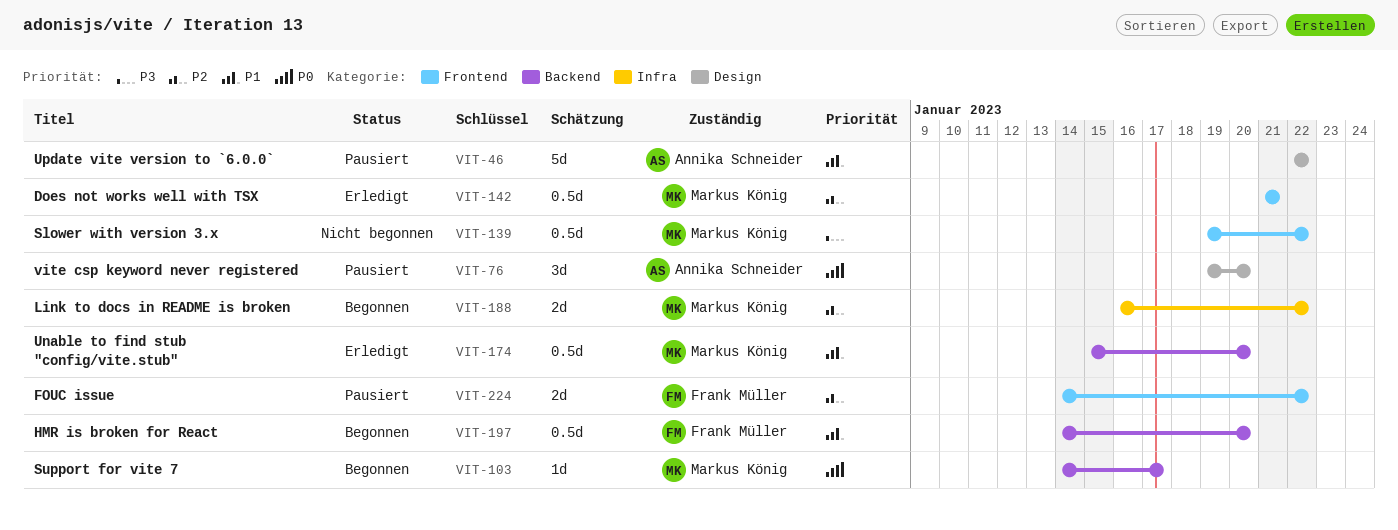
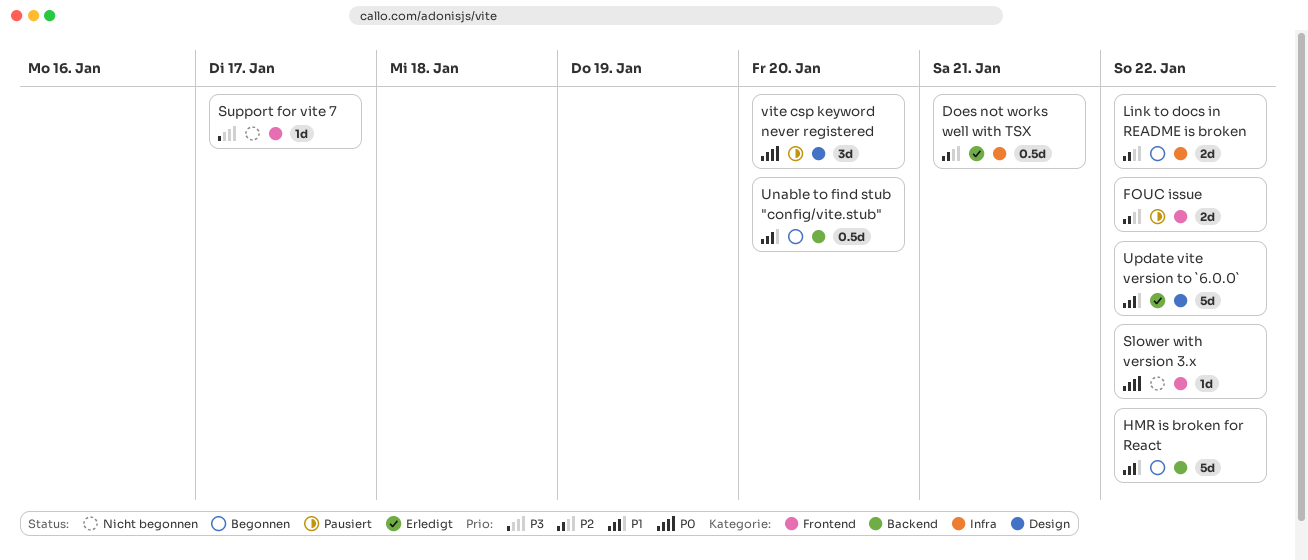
Does not works well with TSX, label: Frontend -> Infra
HMR is broken for React, estimate: 0.5d -> 5d
HMR is broken for React, due: Jan 20 -> Jan 22
Slower with version 3.x, priority: P3 -> P0
Slower with version 3.x, estimate: 0.5d -> 1d
Support for vite 7, status: Begonnen -> Nicht begonnen
Support for vite 7, priority: P0 -> P3
Support for vite 7, label: Backend -> Frontend
Unable to find stub "config/vite.stub", status: Erledigt -> Begonnen
Update vite version to `6.0.0`, status: Pausiert -> Erledigt

